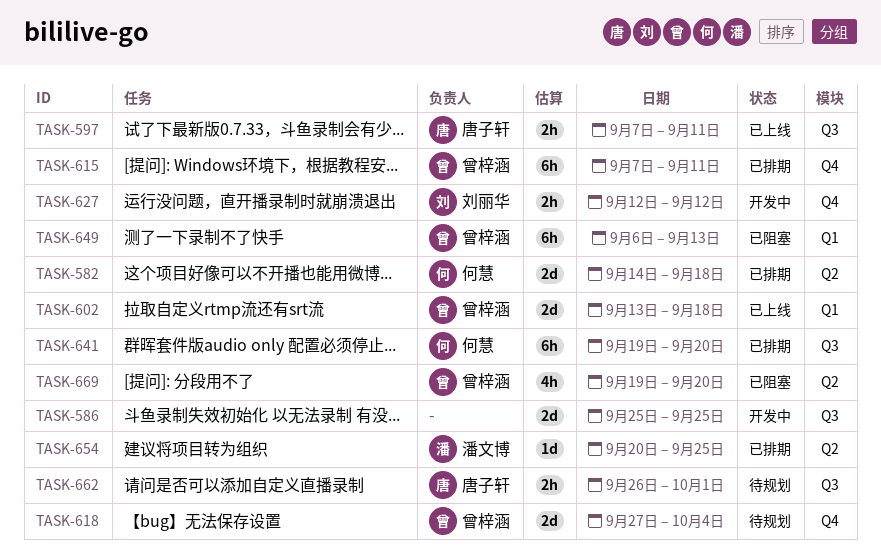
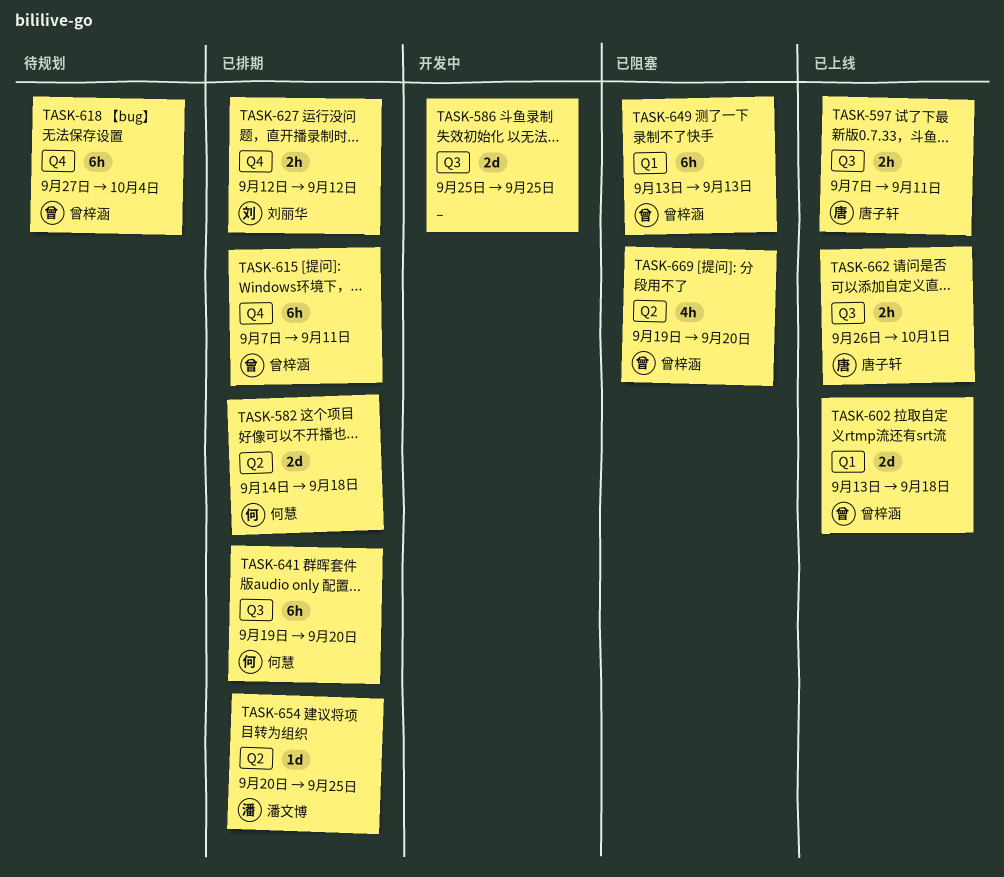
TASK-618, estimate: 2d -> 6h
TASK-627, status: 开发中 -> 已排期
TASK-649, start: Sep 6 -> Sep 13
TASK-662, status: 待规划 -> 已上线

